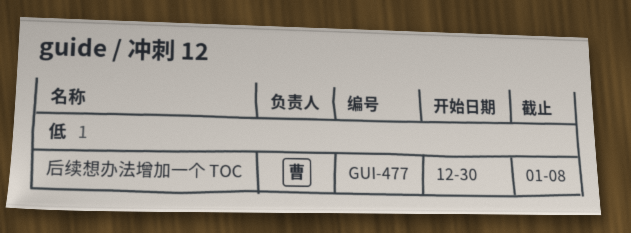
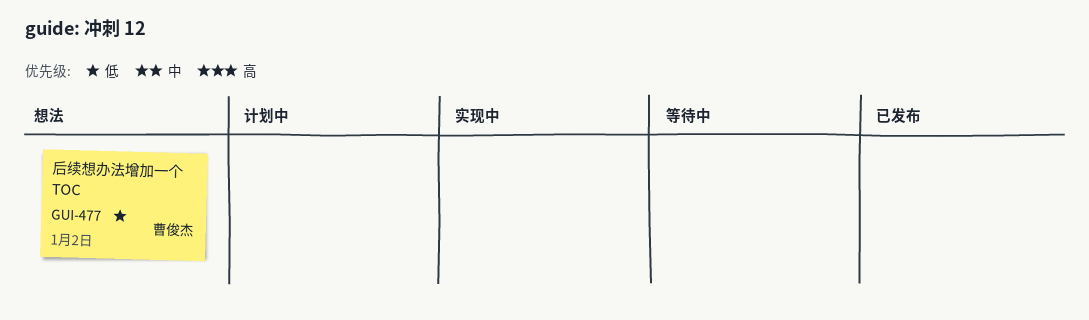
GUI-477, due: Jan 8 -> Jan 2

